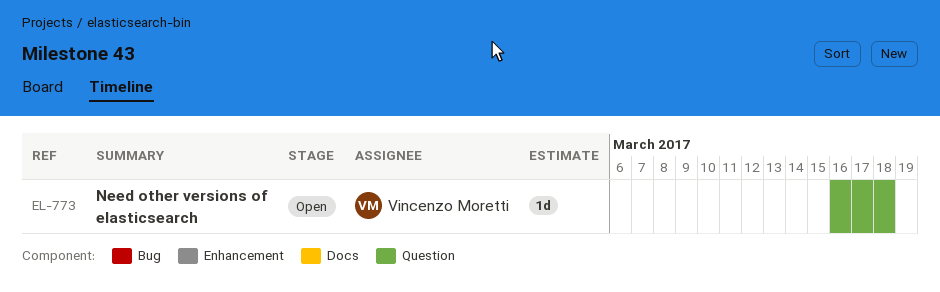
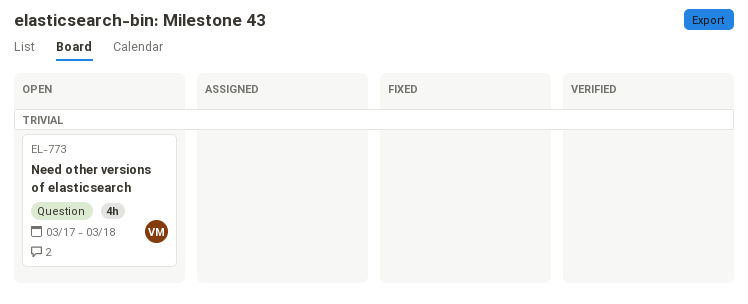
EL-773, estimate: 1d -> 4h
EL-773, start: Mar 16 -> Mar 17

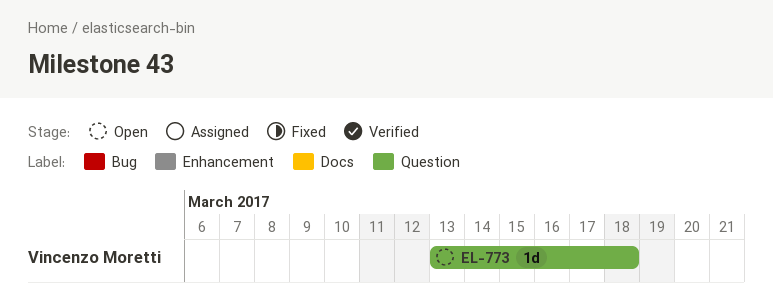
EL-773, estimate: 4h -> 1d
EL-773, start: Mar 17 -> Mar 13

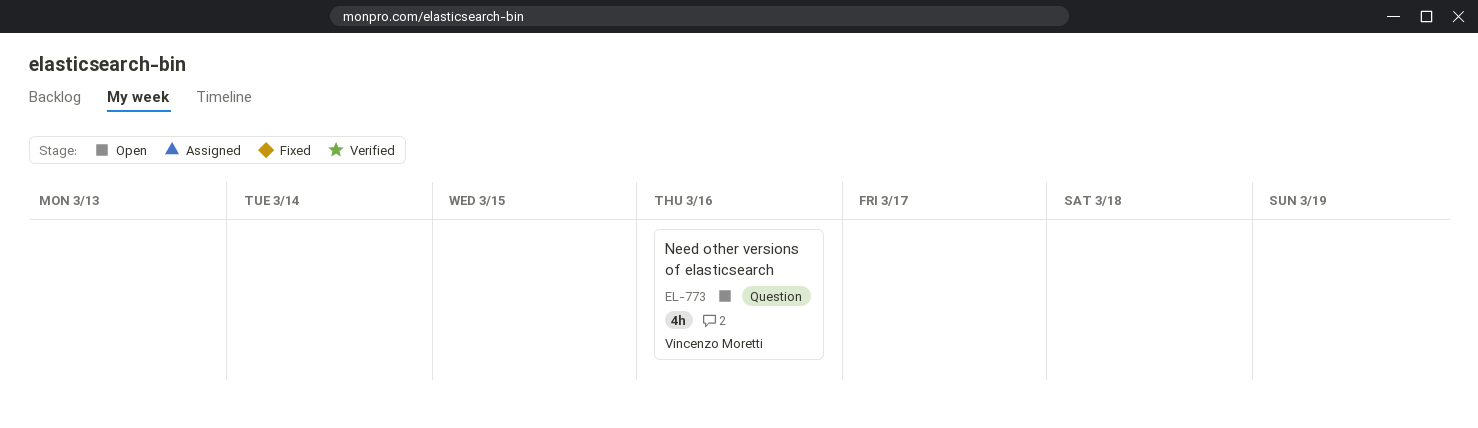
EL-773, estimate: 1d -> 4h
EL-773, due: Mar 18 -> Mar 16

